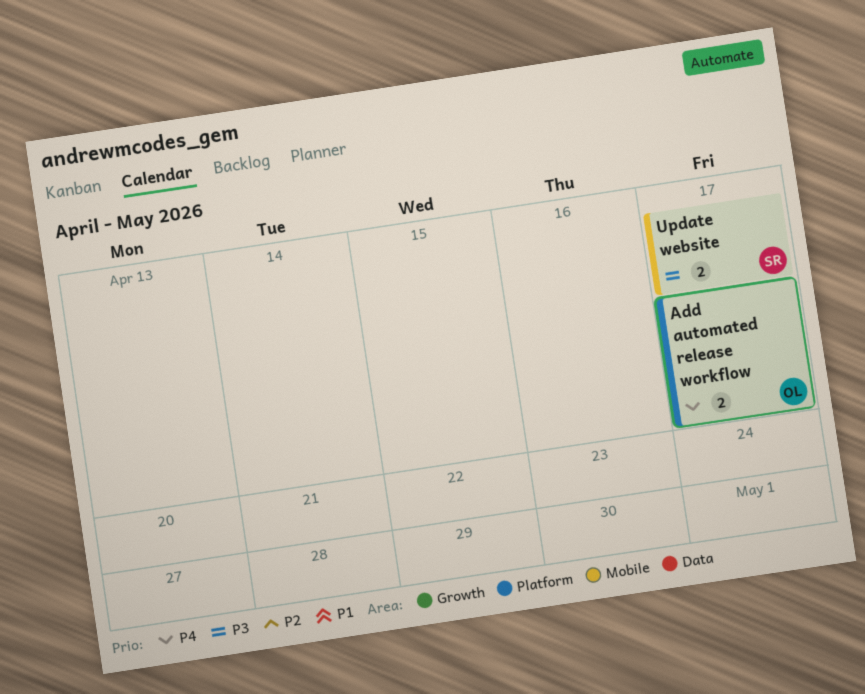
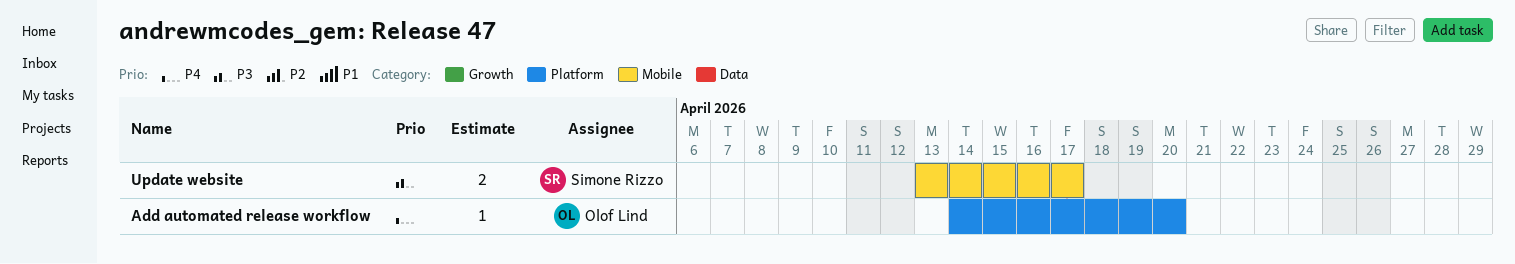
Add automated release workflow, estimate: 2 -> 1
Add automated release workflow, due: Apr 17 -> Apr 20

